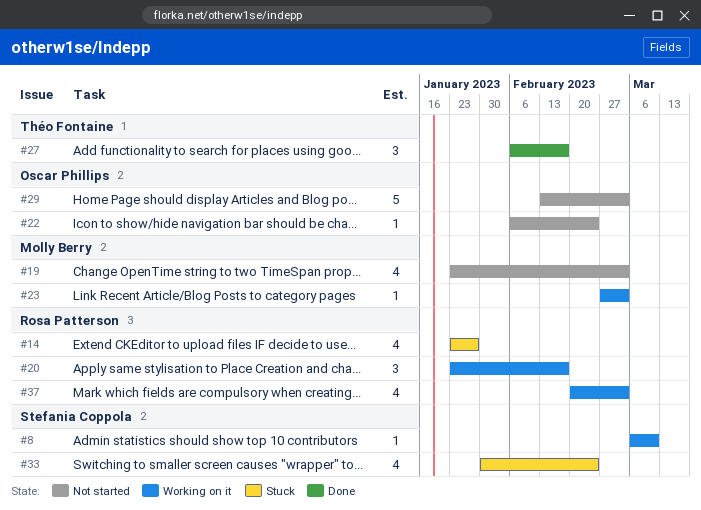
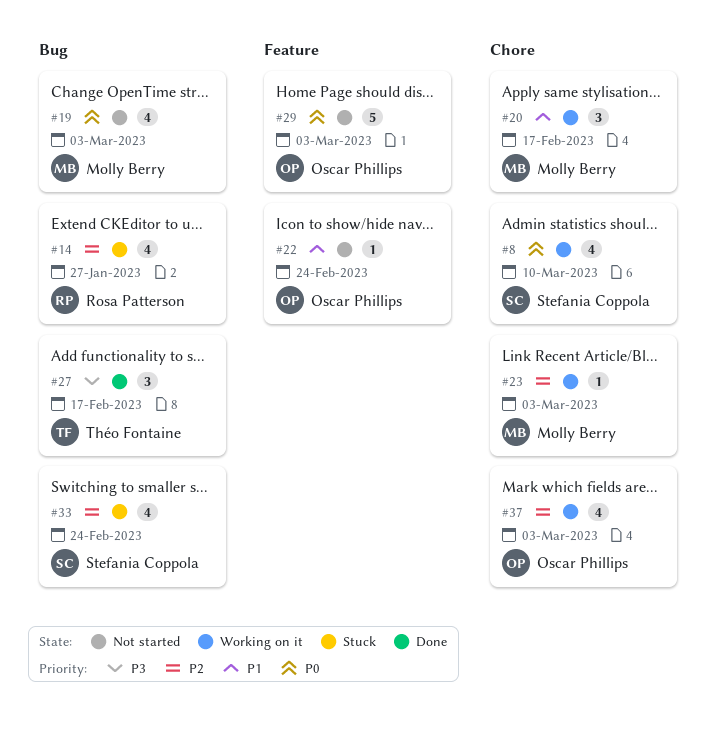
#8, estimate: 1 -> 4
#20, owner: Rosa Patterson -> Molly Berry
#37, owner: Rosa Patterson -> Oscar Phillips

